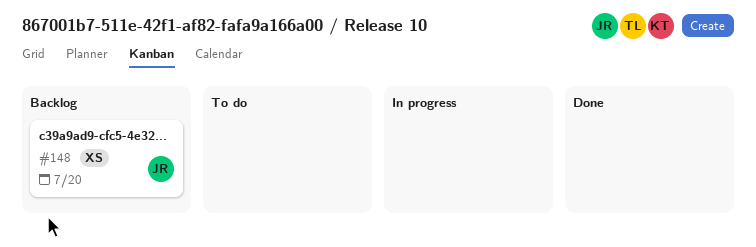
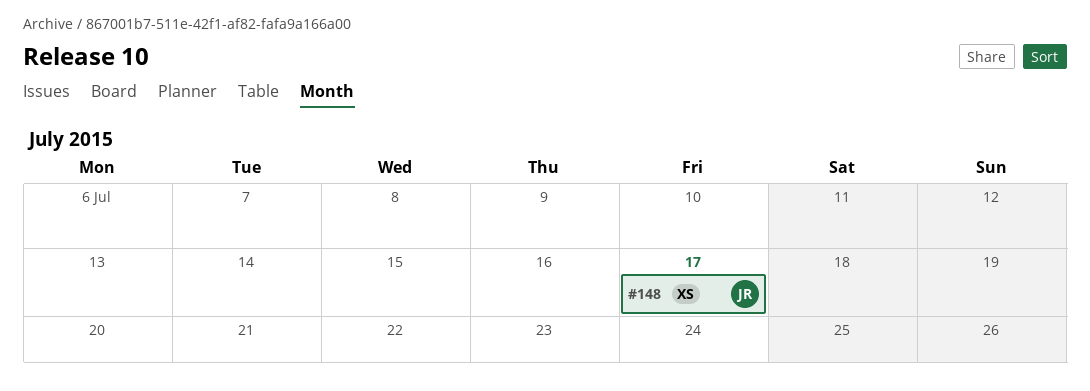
#148, due: Jul 20 -> Jul 17

